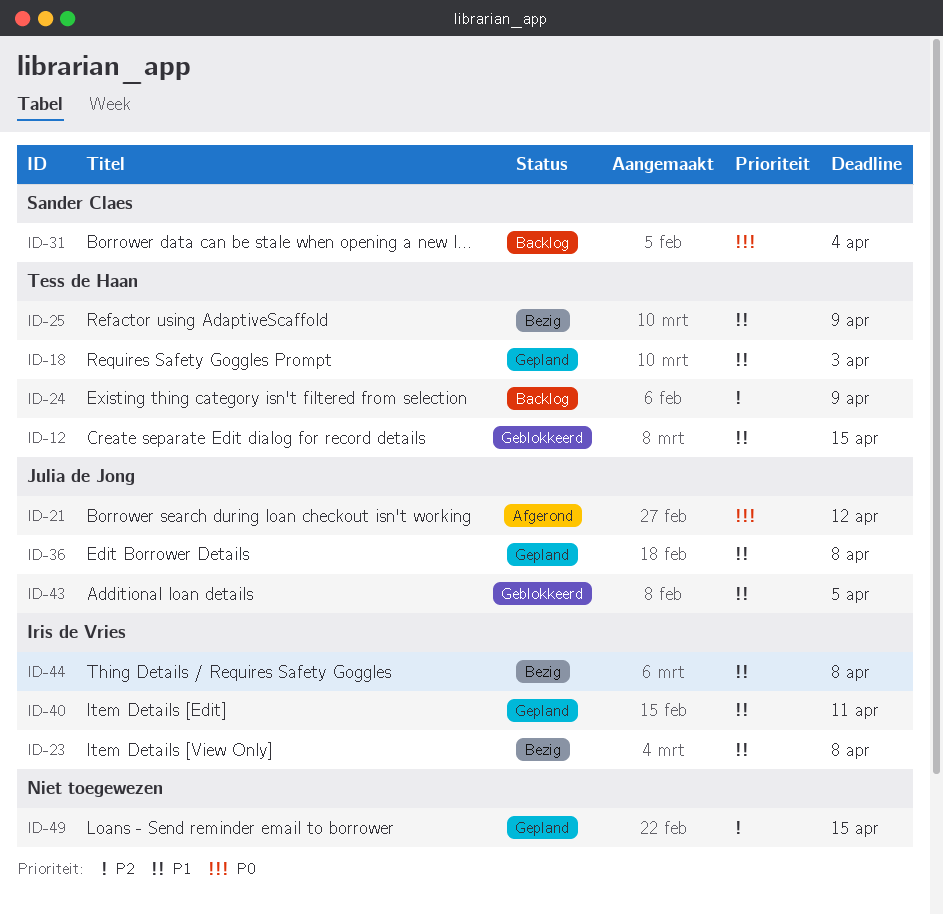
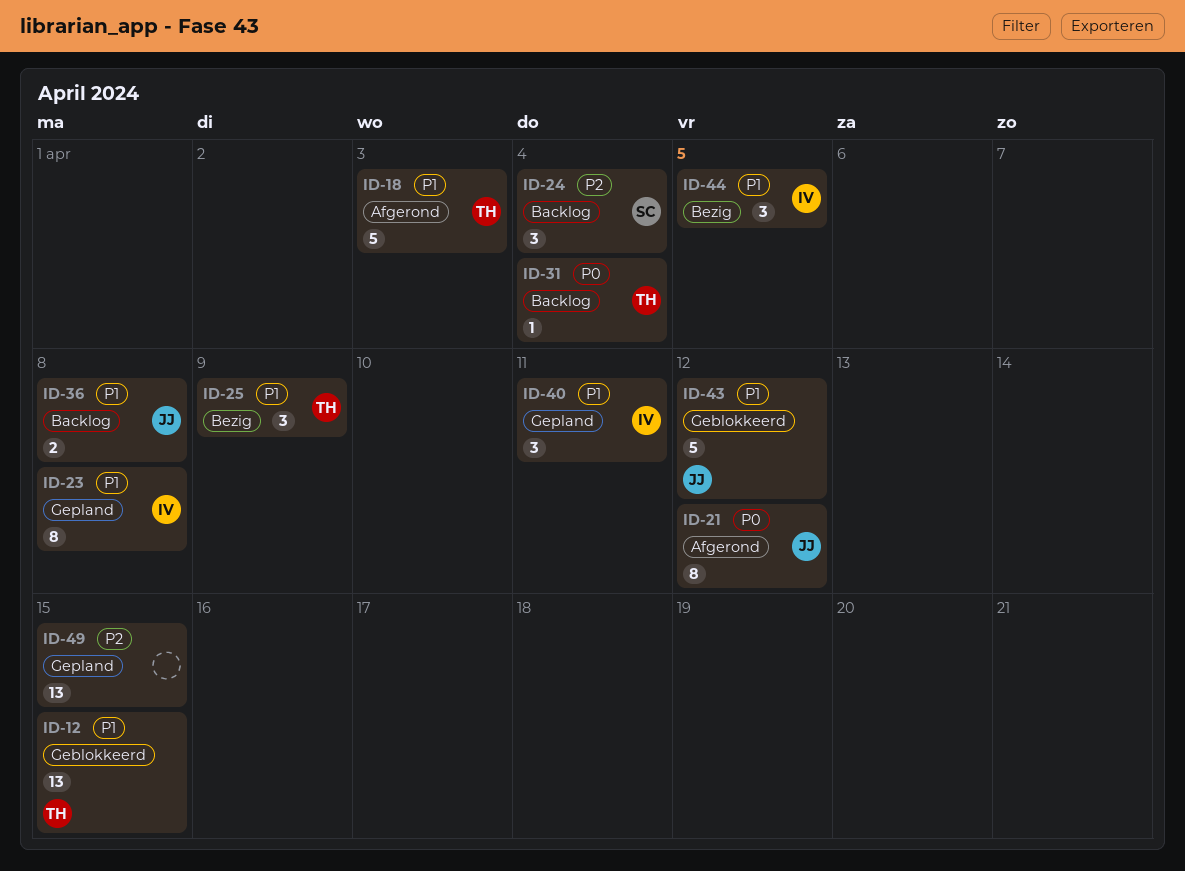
ID-18, status: Gepland -> Afgerond
ID-23, status: Bezig -> Gepland
ID-24, owner: Tess de Haan -> Sander Claes
ID-24, due: Apr 9 -> Apr 4
ID-31, owner: Sander Claes -> Tess de Haan
ID-36, status: Gepland -> Backlog
ID-43, due: Apr 5 -> Apr 12
ID-44, due: Apr 8 -> Apr 5

